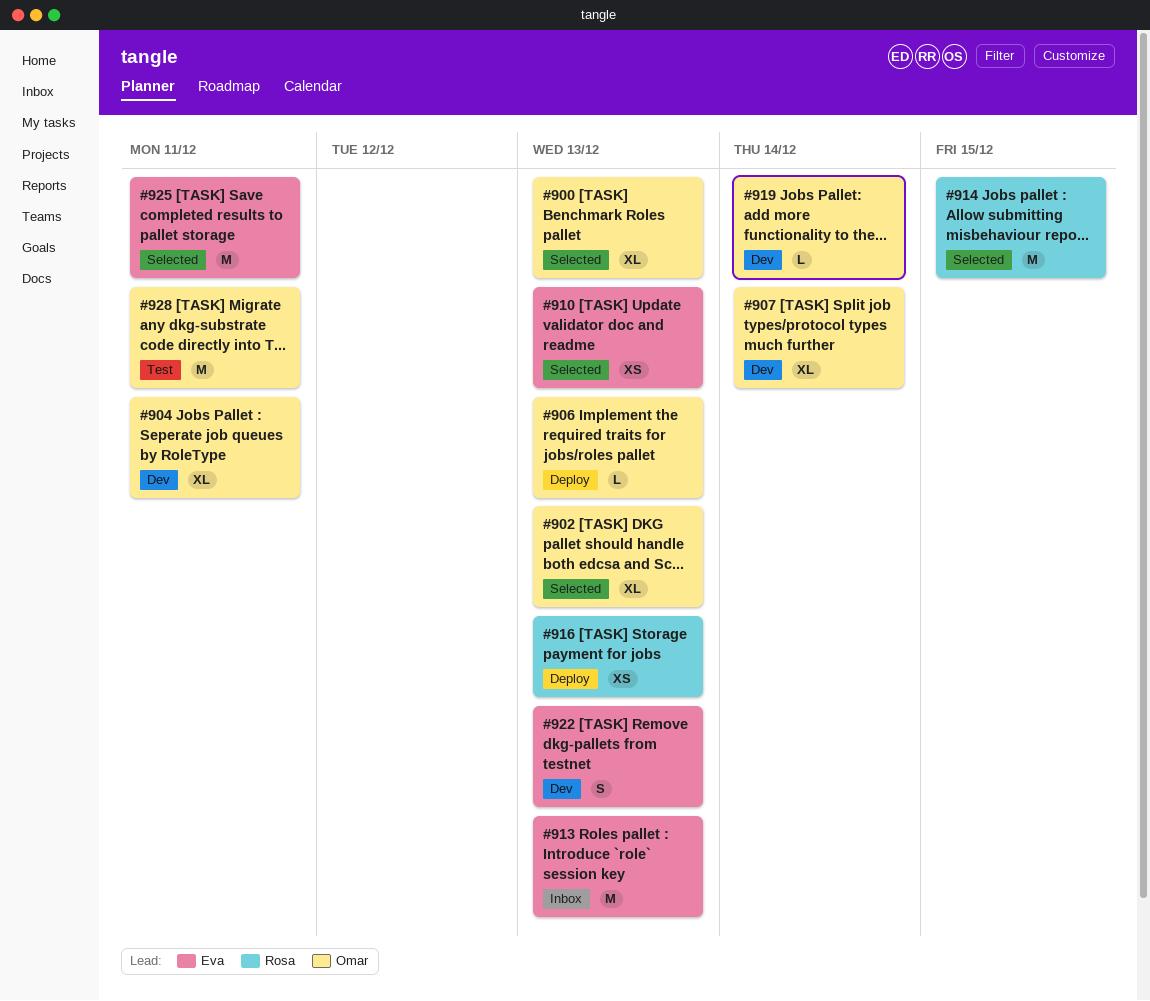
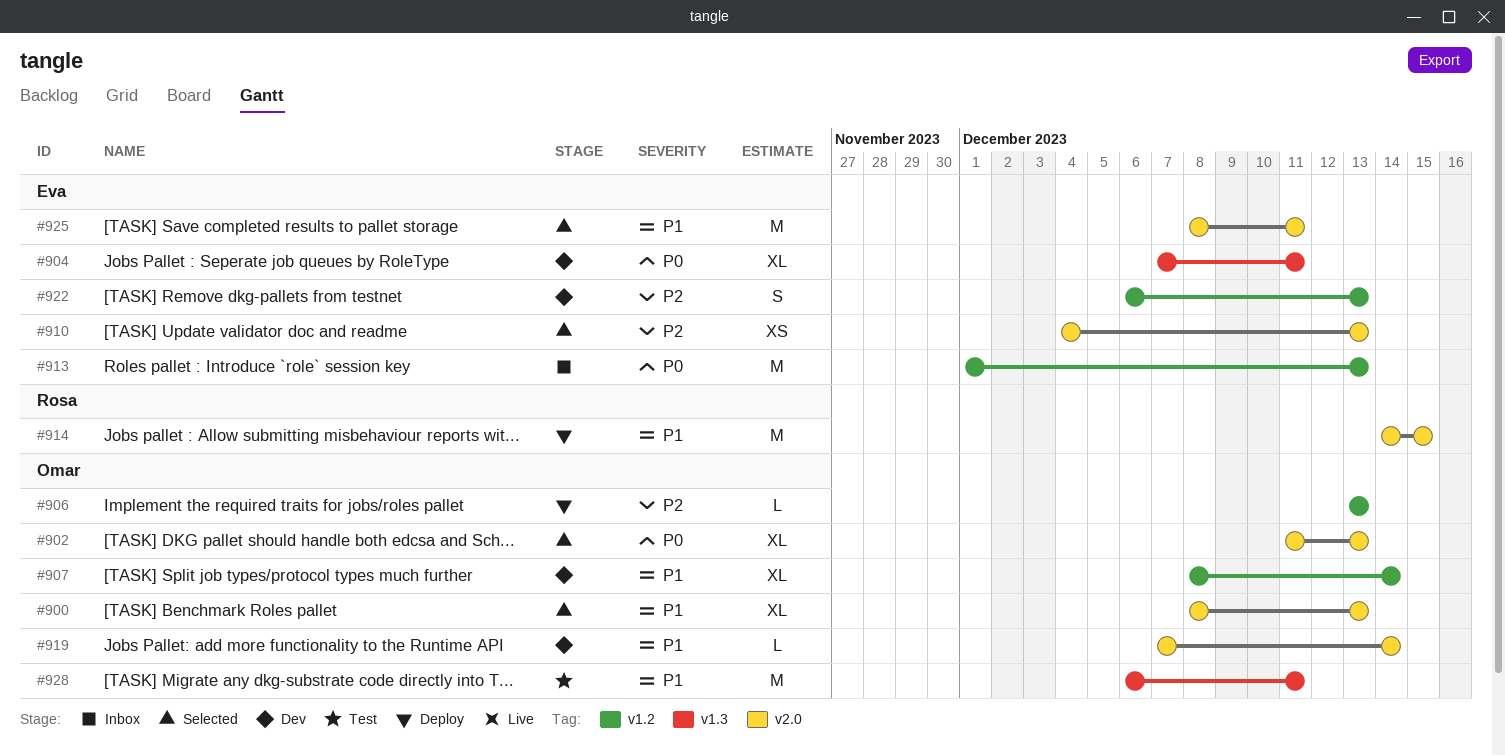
#904, owner: Omar -> Eva
#914, status: Selected -> Deploy
#916: present -> none

